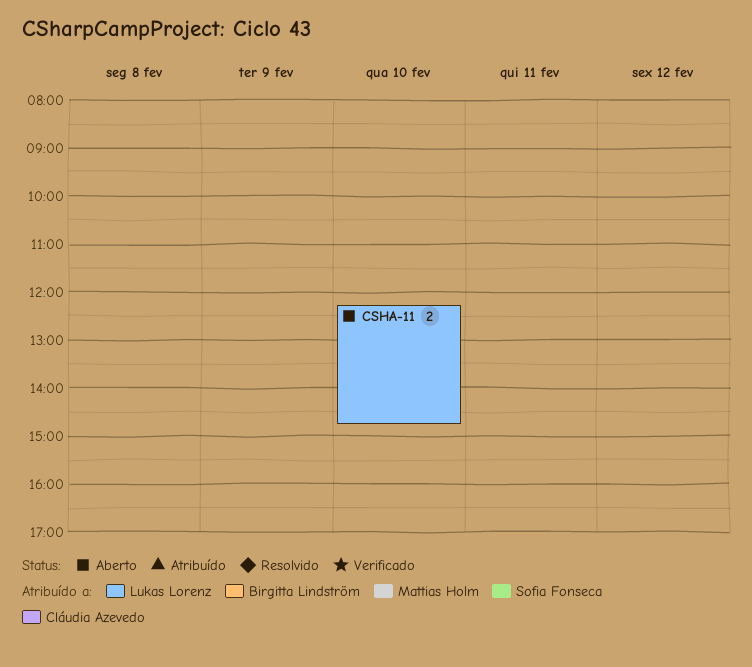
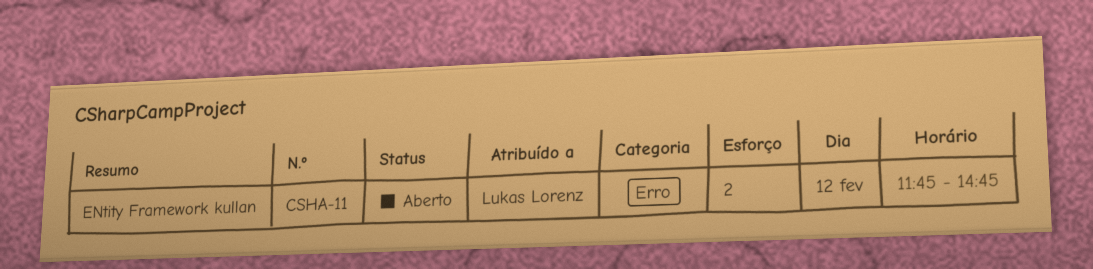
CSHA-11, day: Feb 10 -> Feb 12
CSHA-11, begins: 12:15 -> 11:45

